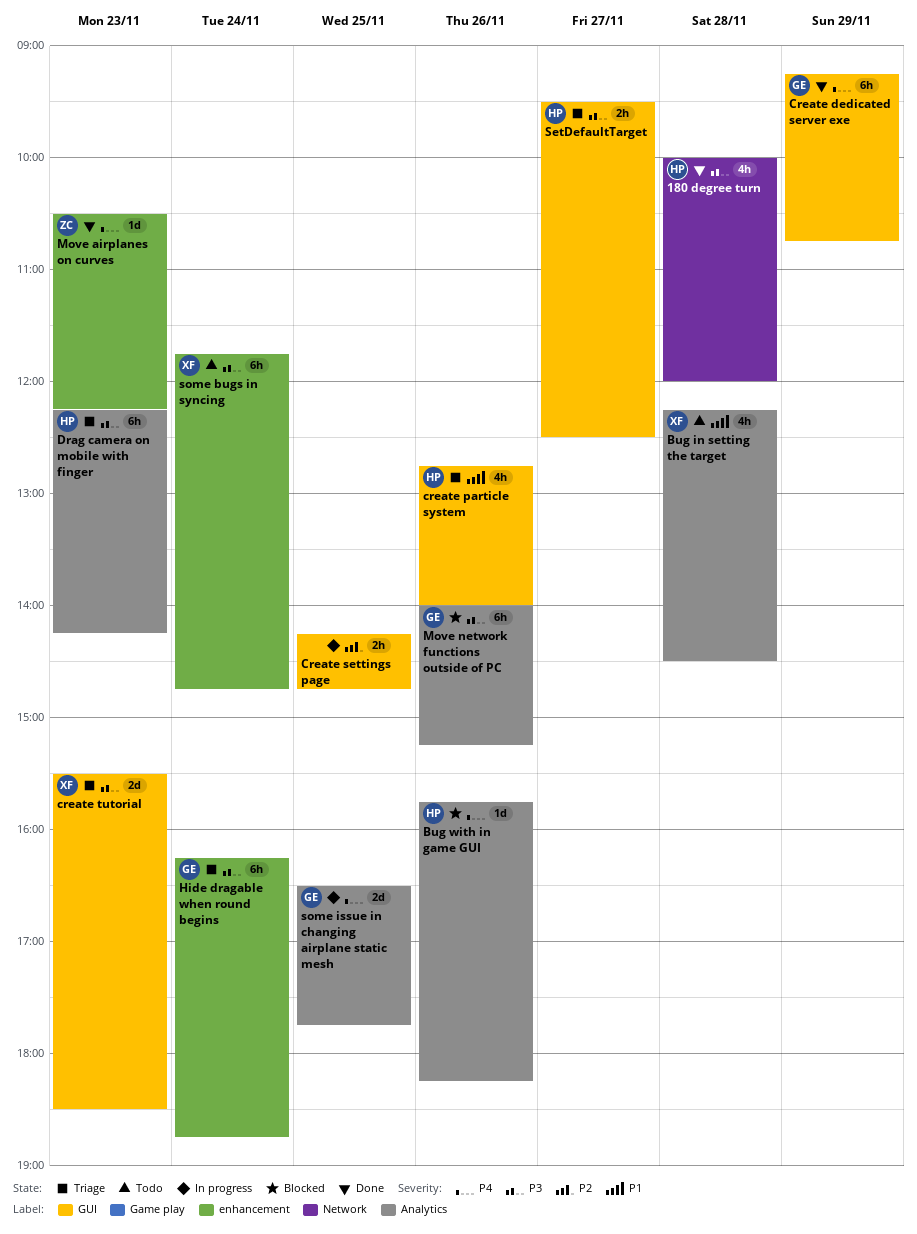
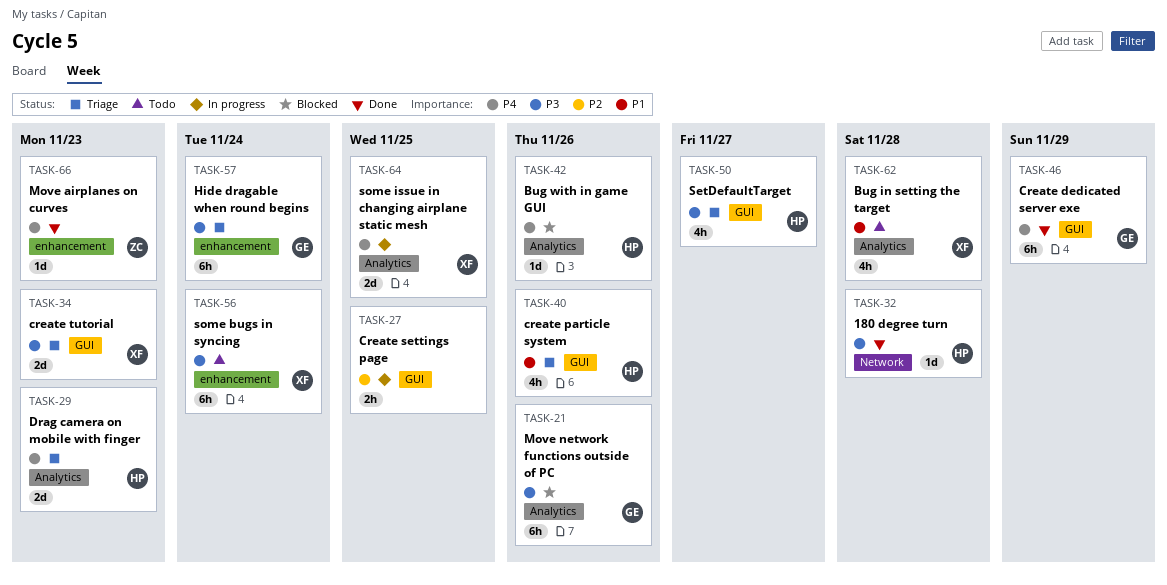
180 degree turn, estimate: 4h -> 1d
Drag camera on mobile with finger, priority: P3 -> P4
Drag camera on mobile with finger, estimate: 6h -> 2d
SetDefaultTarget, estimate: 2h -> 4h
some issue in changing airplane static mesh, owner: GE -> XF

